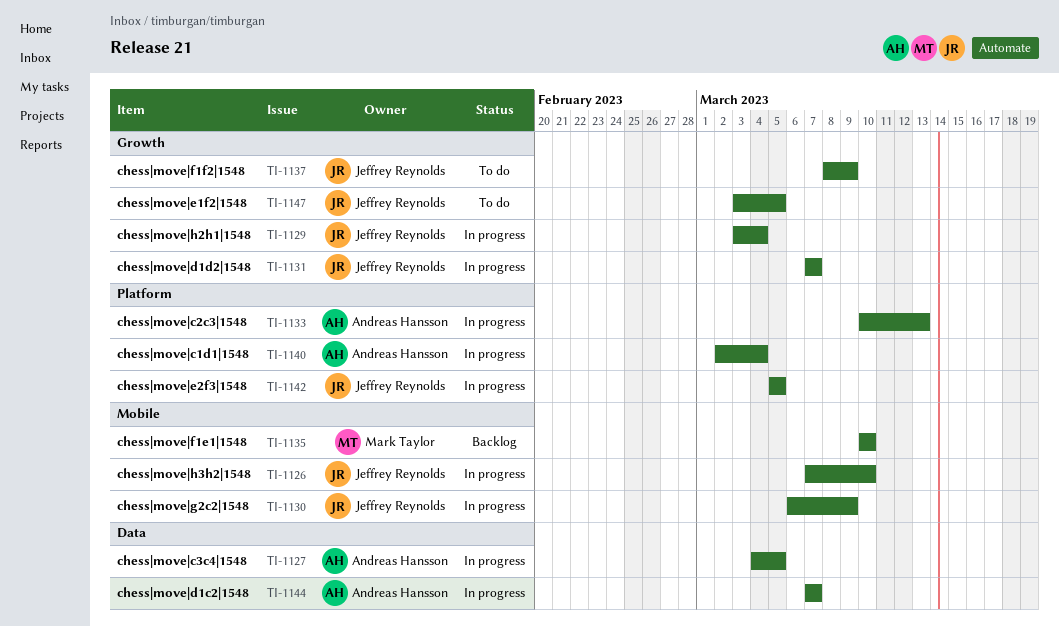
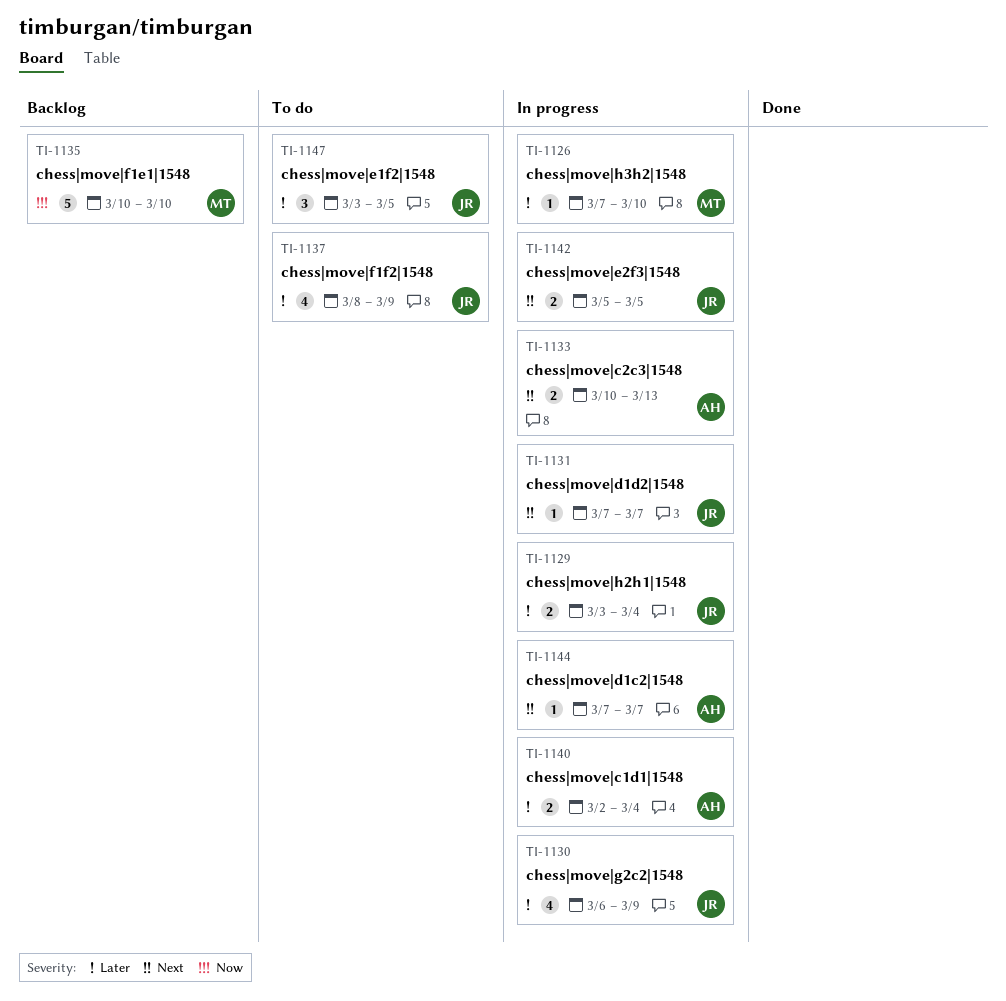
TI-1126, owner: Jeffrey Reynolds -> Mark Taylor
TI-1127: present -> none

